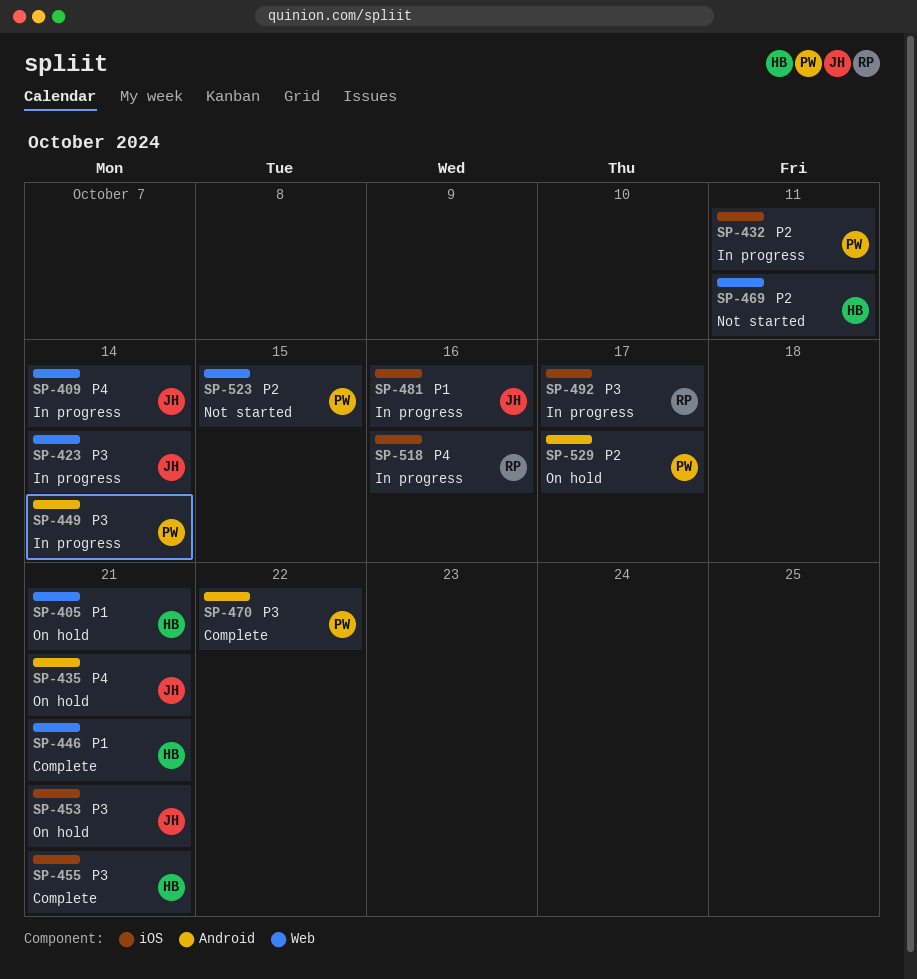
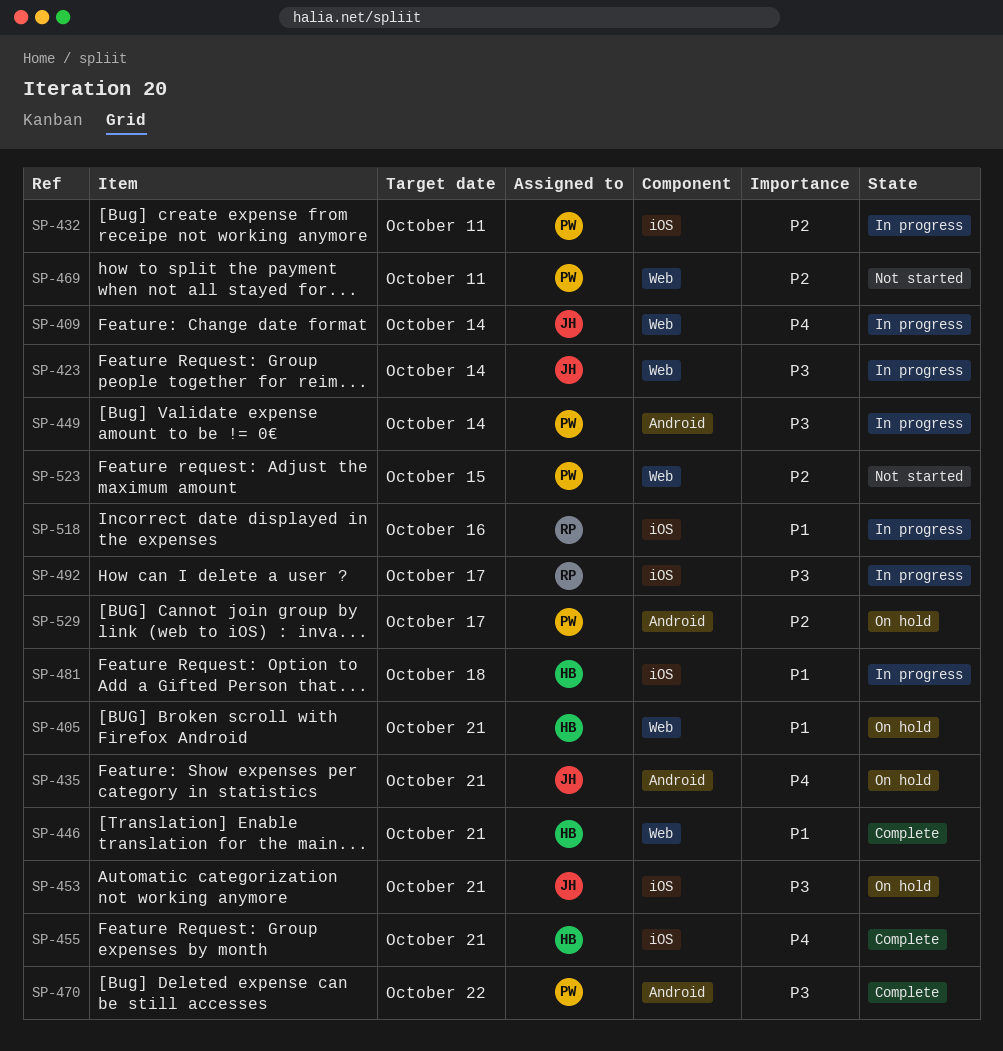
SP-455, priority: P3 -> P4
SP-469, owner: HB -> PW
SP-481, owner: JH -> HB
SP-481, due: Oct 16 -> Oct 18
SP-518, priority: P4 -> P1

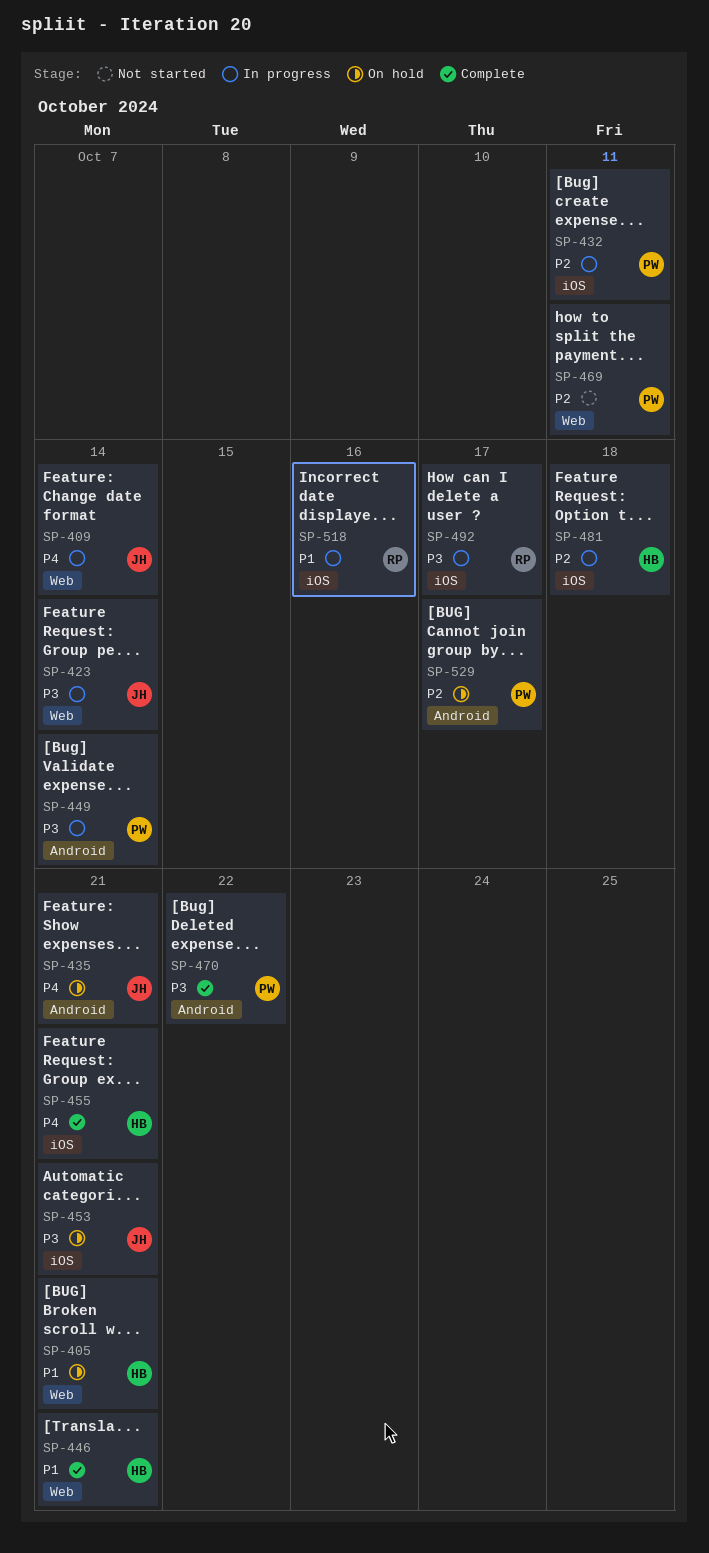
SP-481, priority: P1 -> P2
SP-523: present -> none

